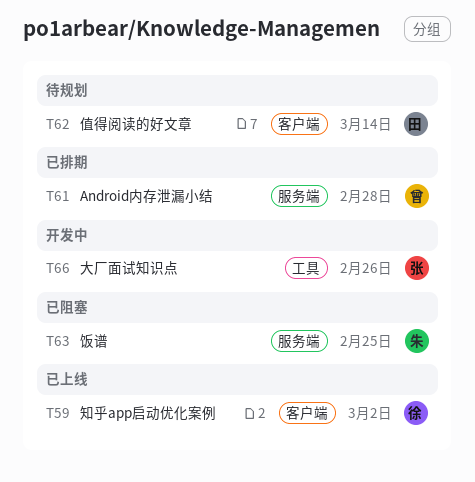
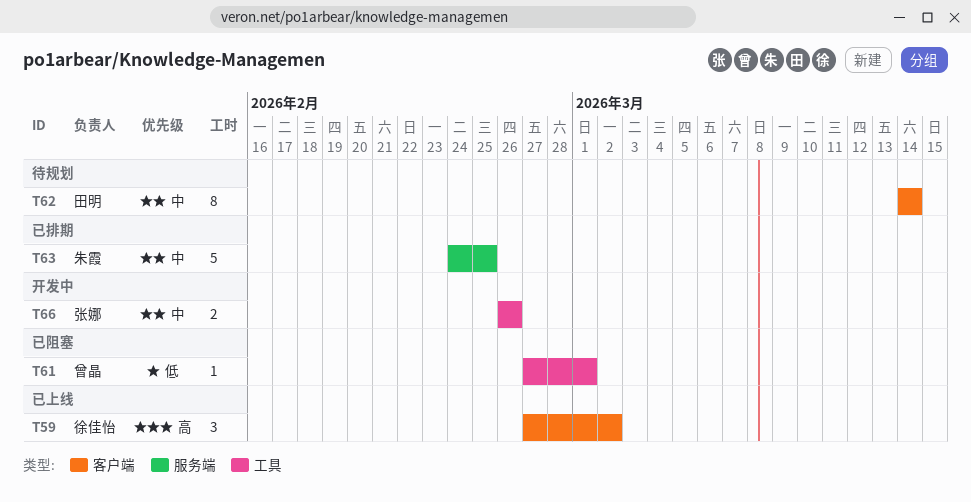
T61, status: 已排期 -> 已阻塞
T61, label: 服务端 -> 工具
T61, due: Feb 28 -> Mar 1
T63, status: 已阻塞 -> 已排期

